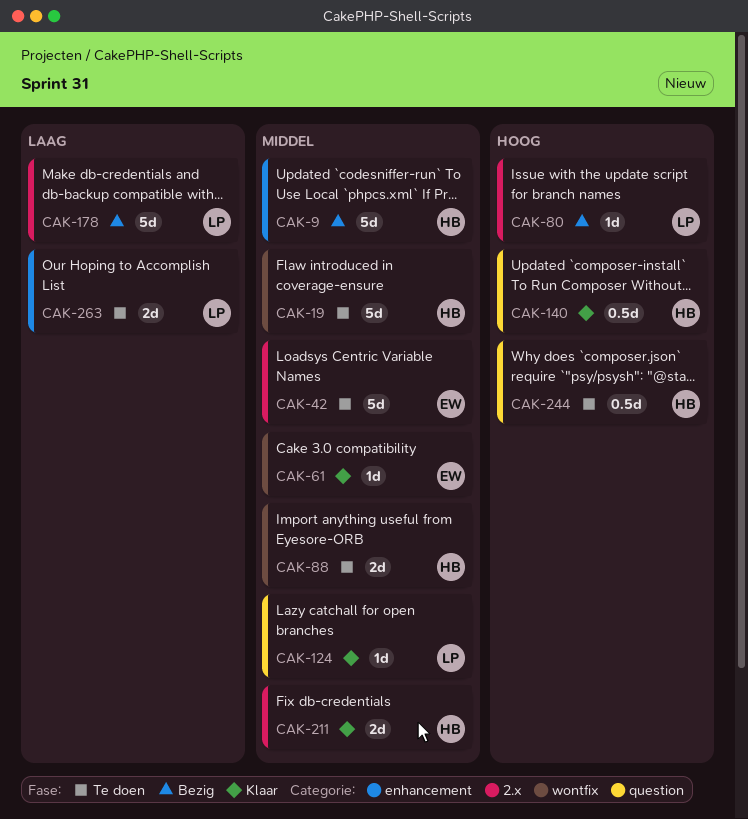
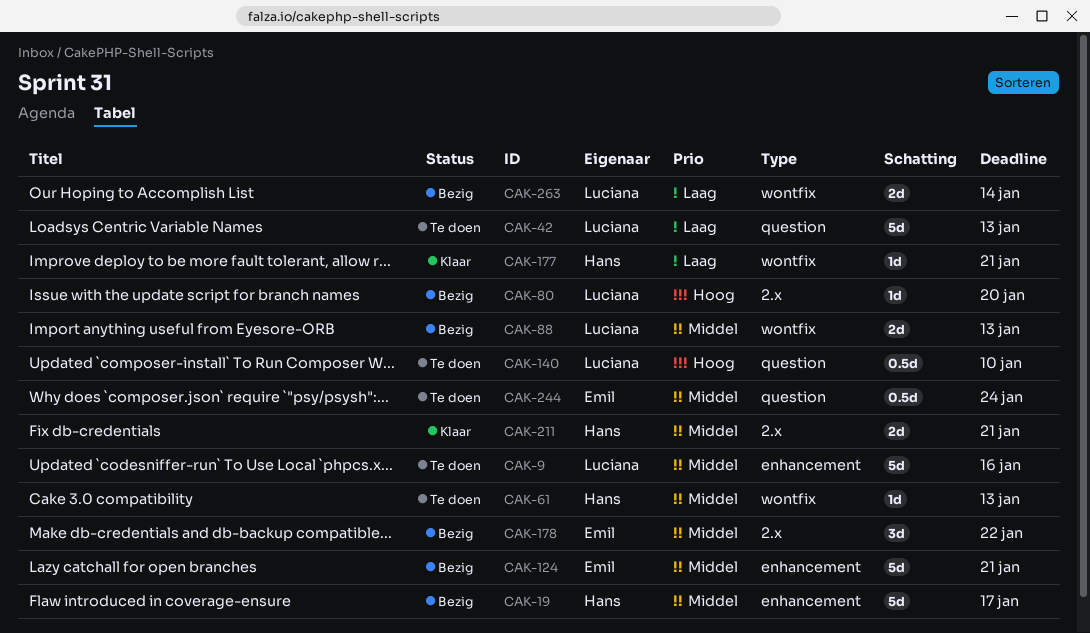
CAK-9, status: Bezig -> Te doen
CAK-9, owner: Hans -> Luciana
CAK-19, status: Te doen -> Bezig
CAK-19, label: wontfix -> enhancement
CAK-42, owner: Emil -> Luciana
CAK-42, priority: Middel -> Laag
CAK-42, label: 2.x -> question
CAK-61, status: Klaar -> Te doen
CAK-61, owner: Emil -> Hans
CAK-88, status: Te doen -> Bezig
CAK-88, owner: Hans -> Luciana
CAK-124, status: Klaar -> Bezig
CAK-124, owner: Luciana -> Emil
CAK-124, label: question -> enhancement
CAK-124, estimate: 1d -> 5d
CAK-140, status: Klaar -> Te doen
CAK-140, owner: Hans -> Luciana
CAK-177: none -> present
CAK-178, owner: Luciana -> Emil
CAK-178, priority: Laag -> Middel
CAK-178, estimate: 5d -> 3d
CAK-244, owner: Hans -> Emil
CAK-244, priority: Hoog -> Middel
CAK-263, status: Te doen -> Bezig
CAK-263, label: enhancement -> wontfix

